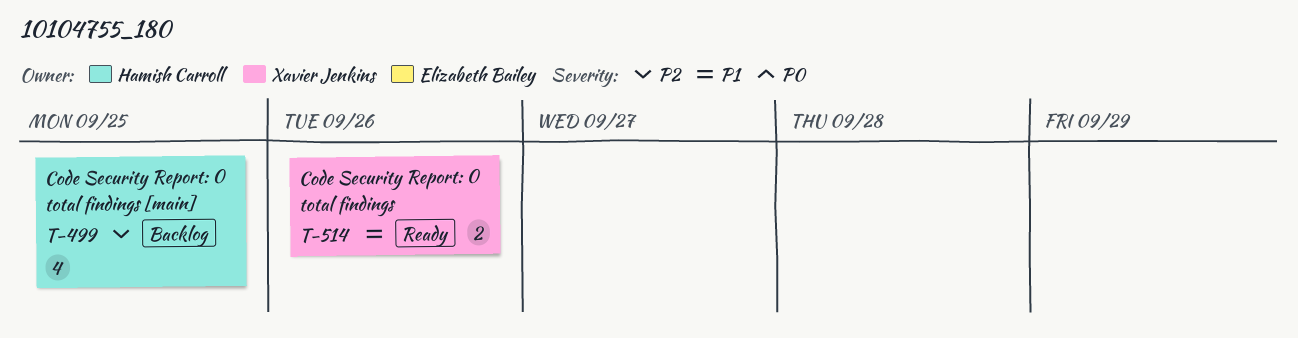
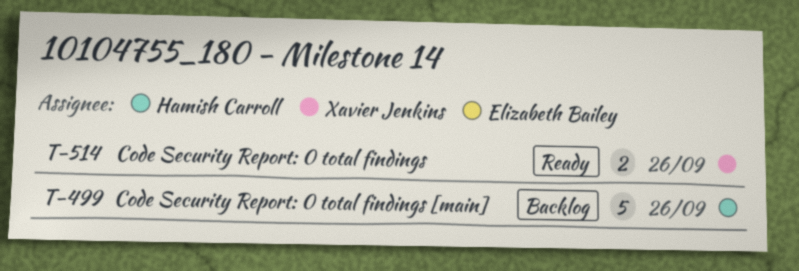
T-499, estimate: 4 -> 5
T-499, due: Sep 25 -> Sep 26

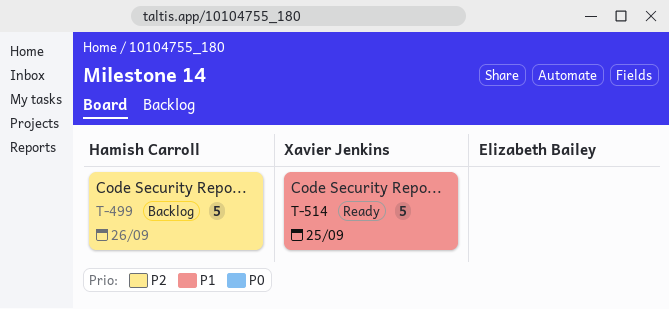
T-514, estimate: 2 -> 5
T-514, due: Sep 26 -> Sep 25

